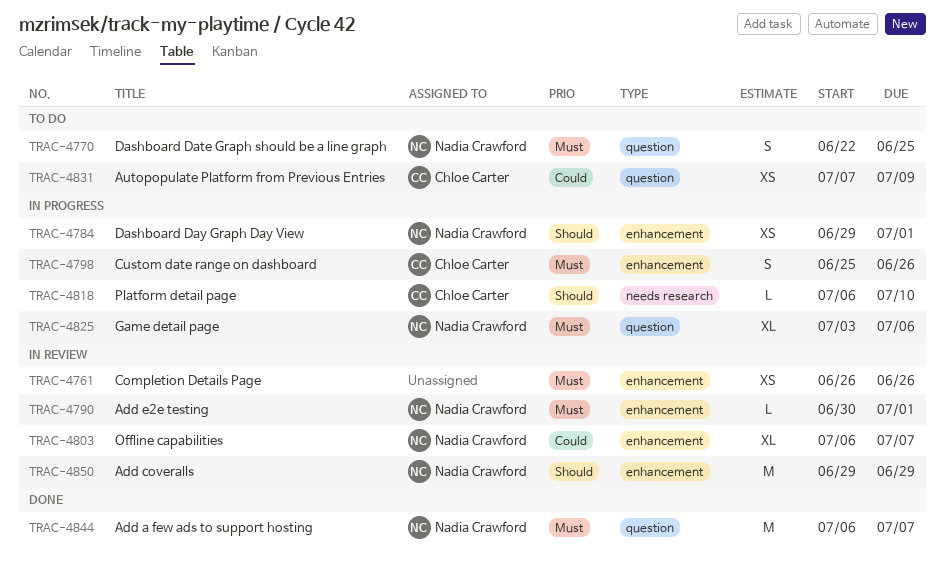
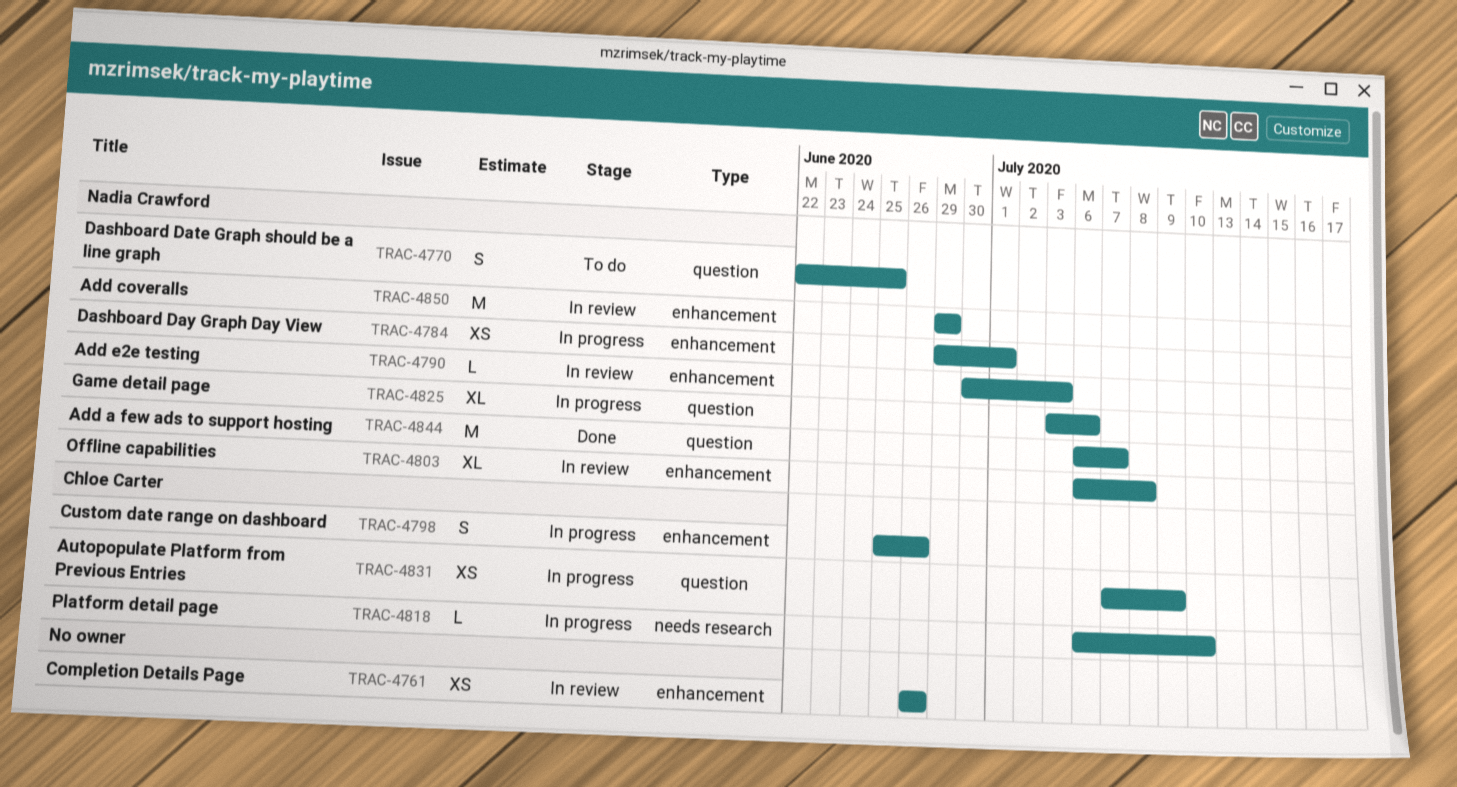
TRAC-4790, due: Jul 1 -> Jul 3
TRAC-4803, due: Jul 7 -> Jul 8
TRAC-4831, status: To do -> In progress

